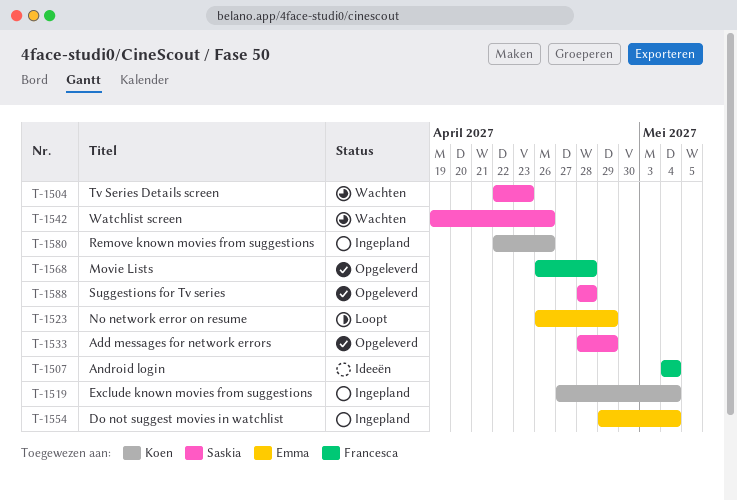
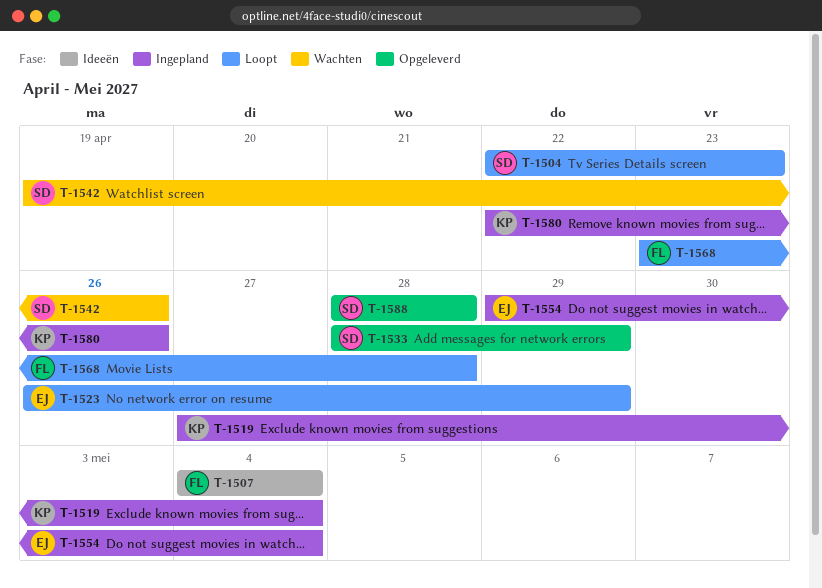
T-1504, status: Wachten -> Loopt
T-1568, status: Opgeleverd -> Loopt
T-1568, start: Apr 26 -> Apr 23

